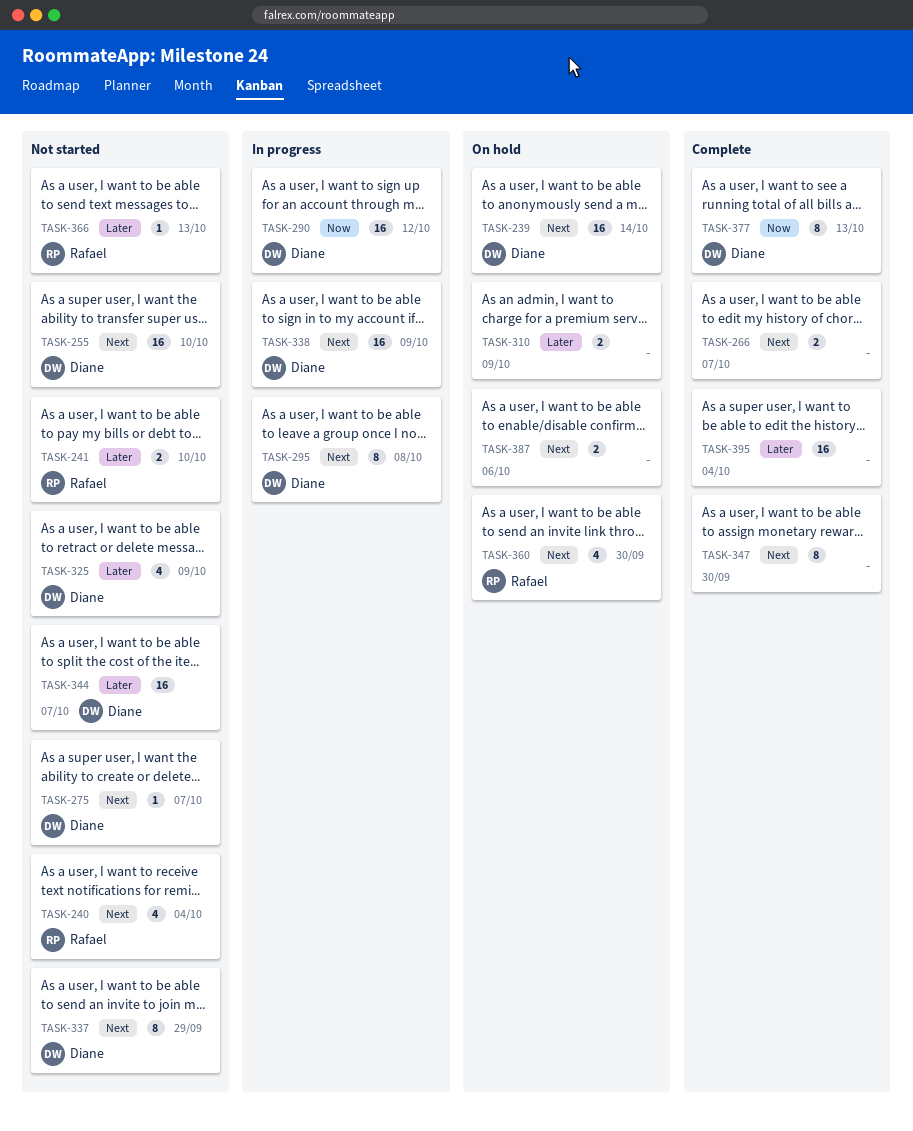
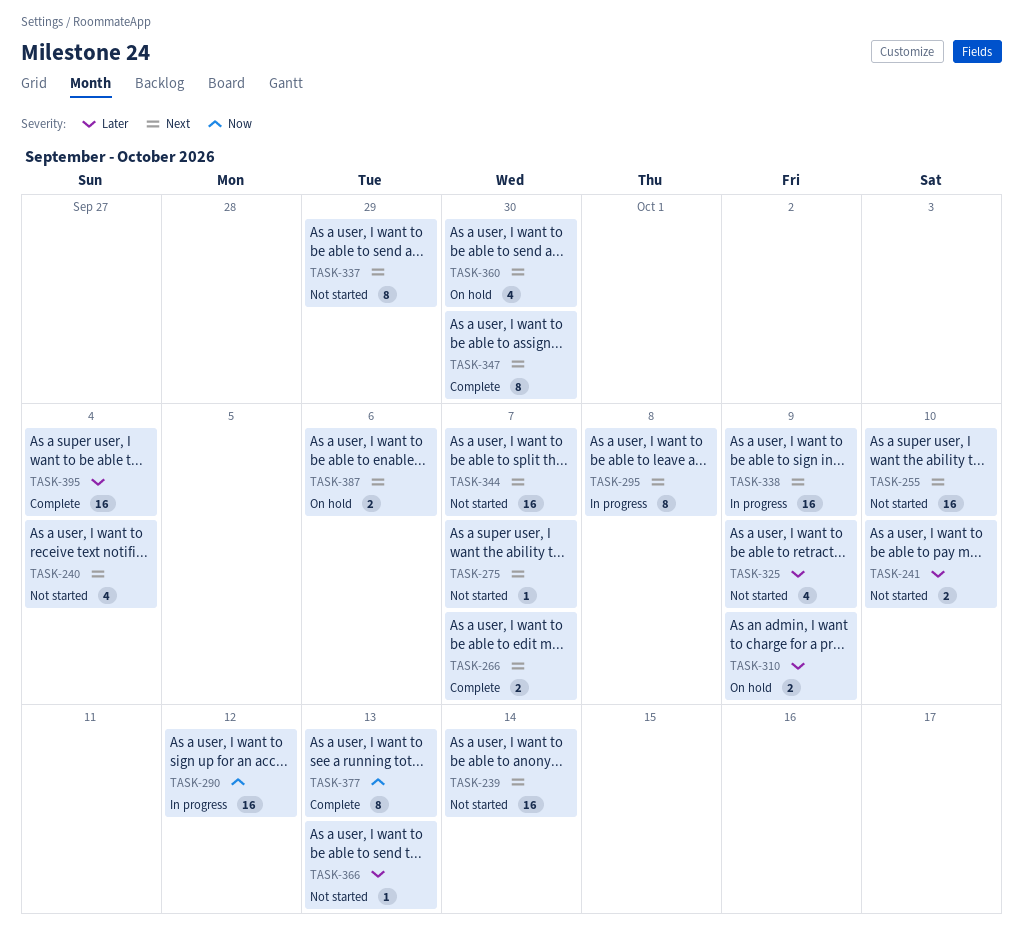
TASK-239, status: On hold -> Not started
TASK-344, priority: Later -> Next

